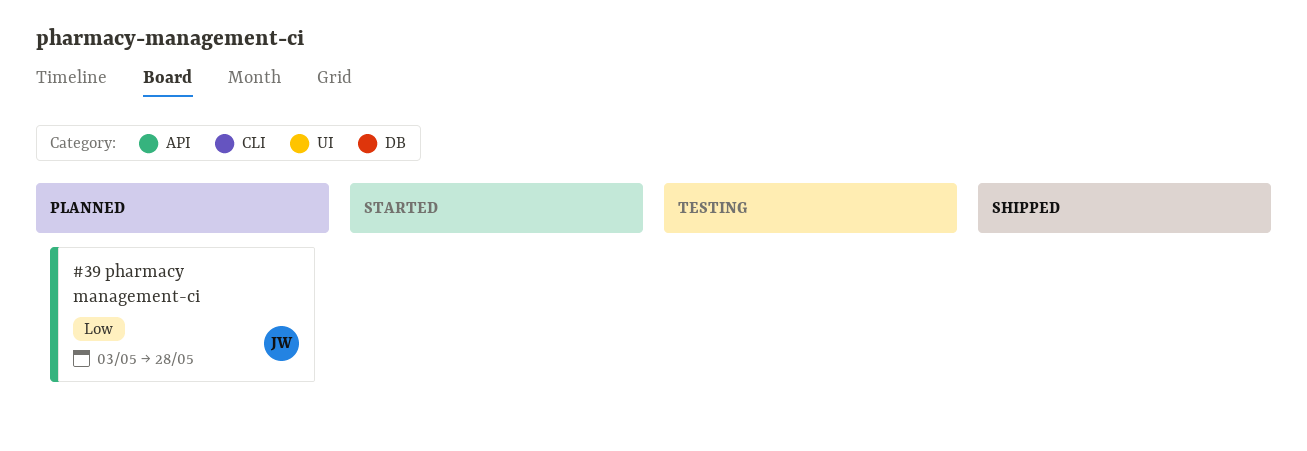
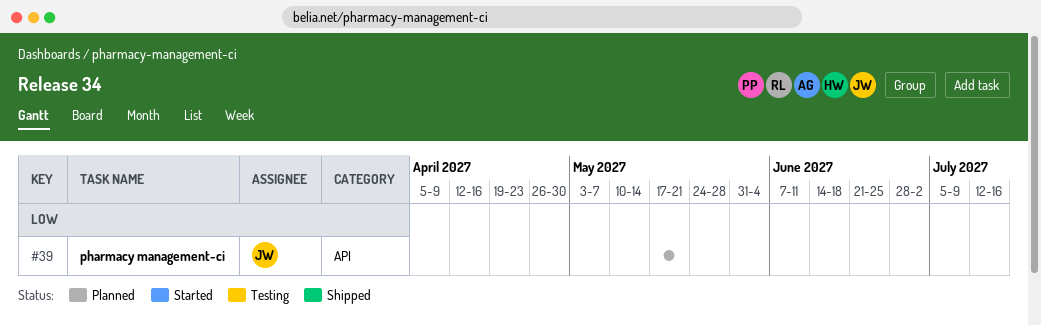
#39, start: May 3 -> May 17
#39, due: May 28 -> May 21

